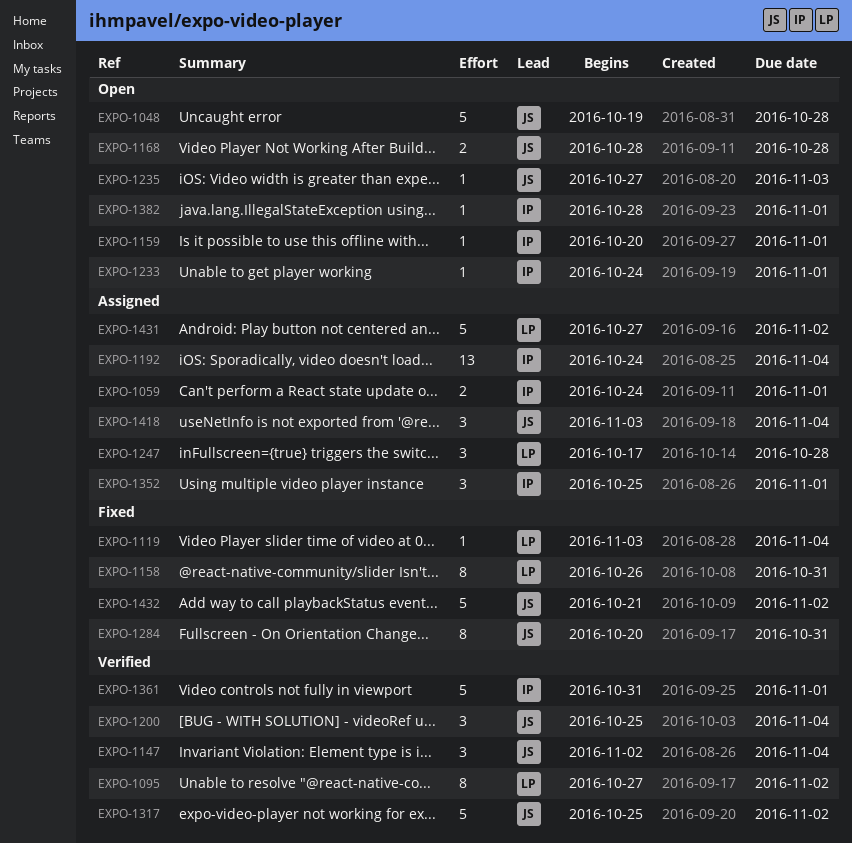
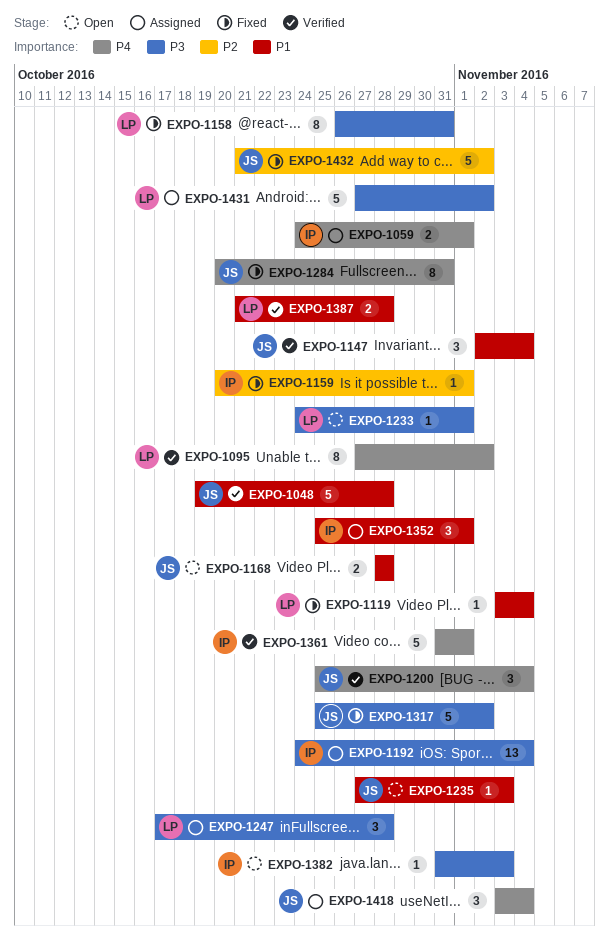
EXPO-1048, status: Open -> Verified
EXPO-1159, status: Open -> Fixed
EXPO-1233, owner: IP -> LP
EXPO-1317, status: Verified -> Fixed
EXPO-1382, start: Oct 28 -> Oct 31
EXPO-1382, due: Nov 1 -> Nov 3
EXPO-1387: none -> present

